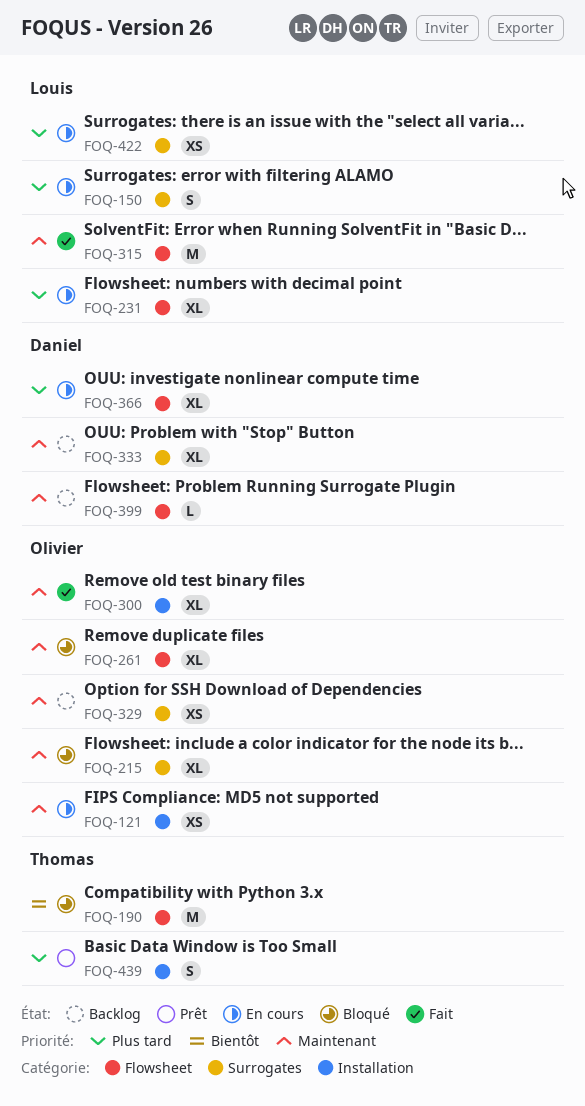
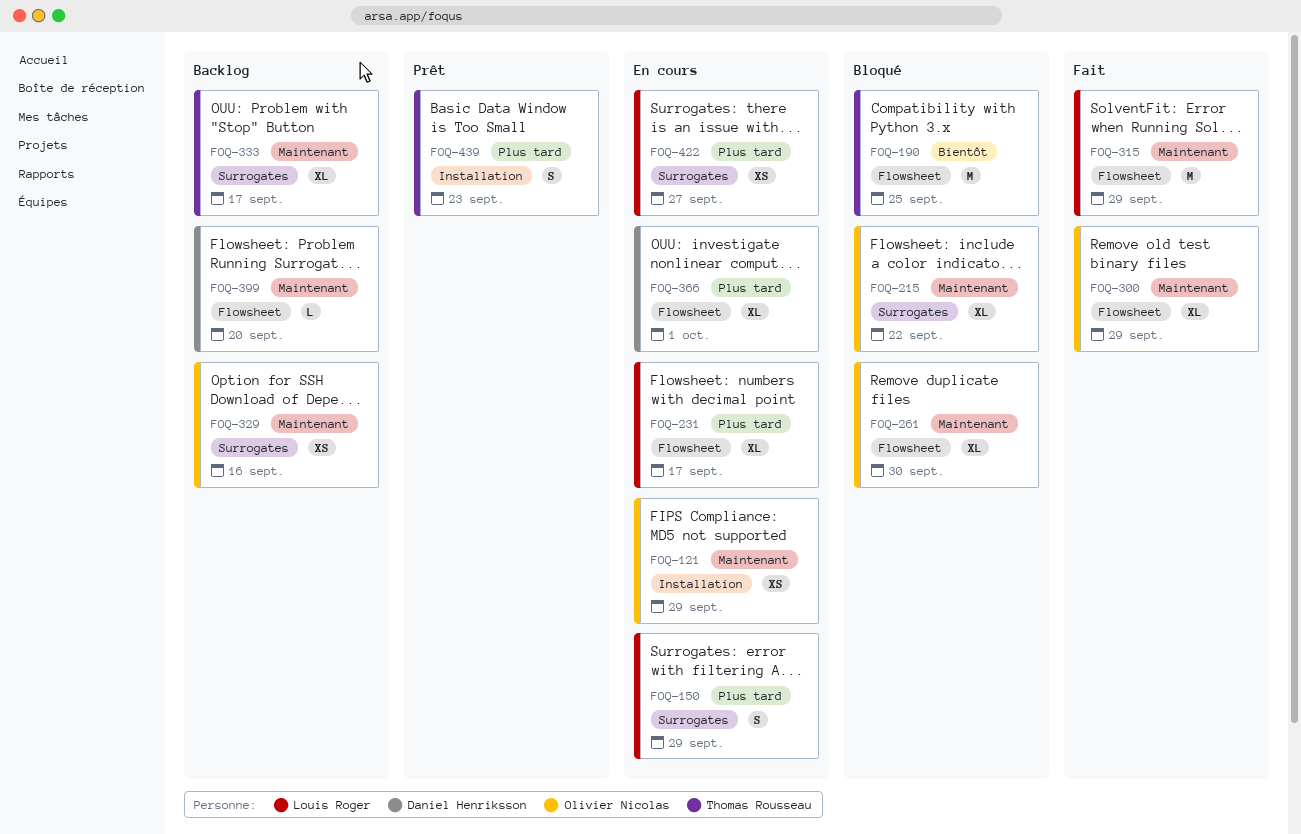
FOQ-300, label: Installation -> Flowsheet
FOQ-333, owner: Daniel Henriksson -> Thomas Rousseau

